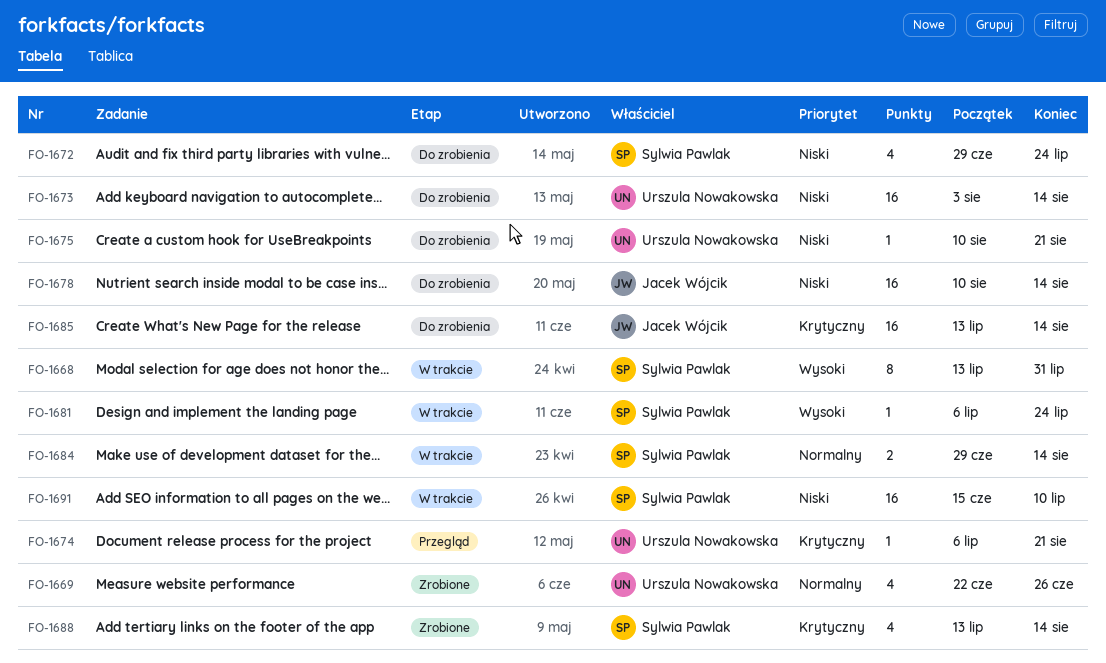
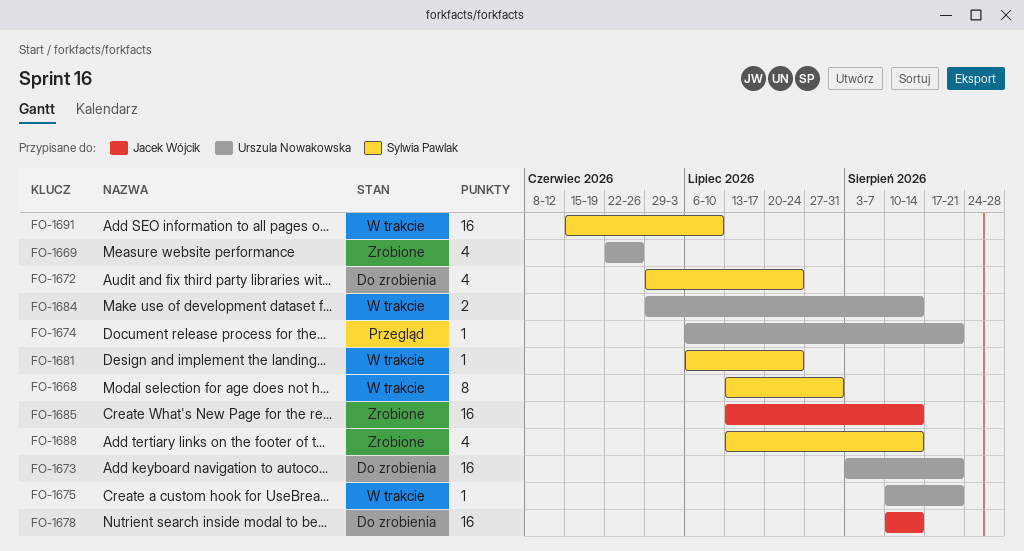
FO-1673, due: Aug 14 -> Aug 21
FO-1675, status: Do zrobienia -> W trakcie
FO-1684, owner: Sylwia Pawlak -> Urszula Nowakowska
FO-1685, status: Do zrobienia -> Zrobione

